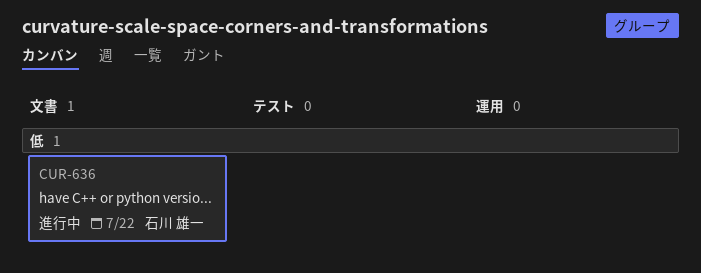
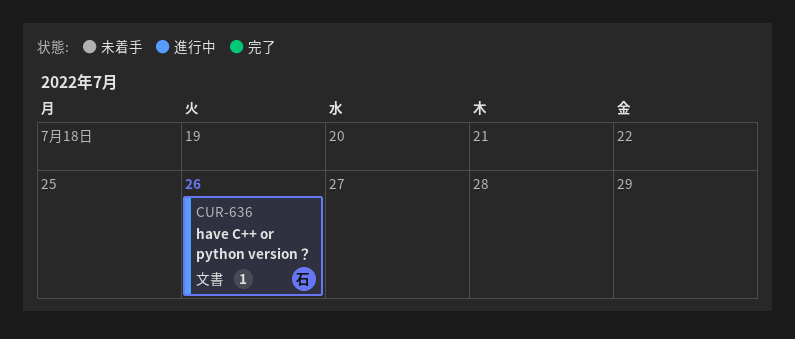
CUR-636, due: Jul 22 -> Jul 26

